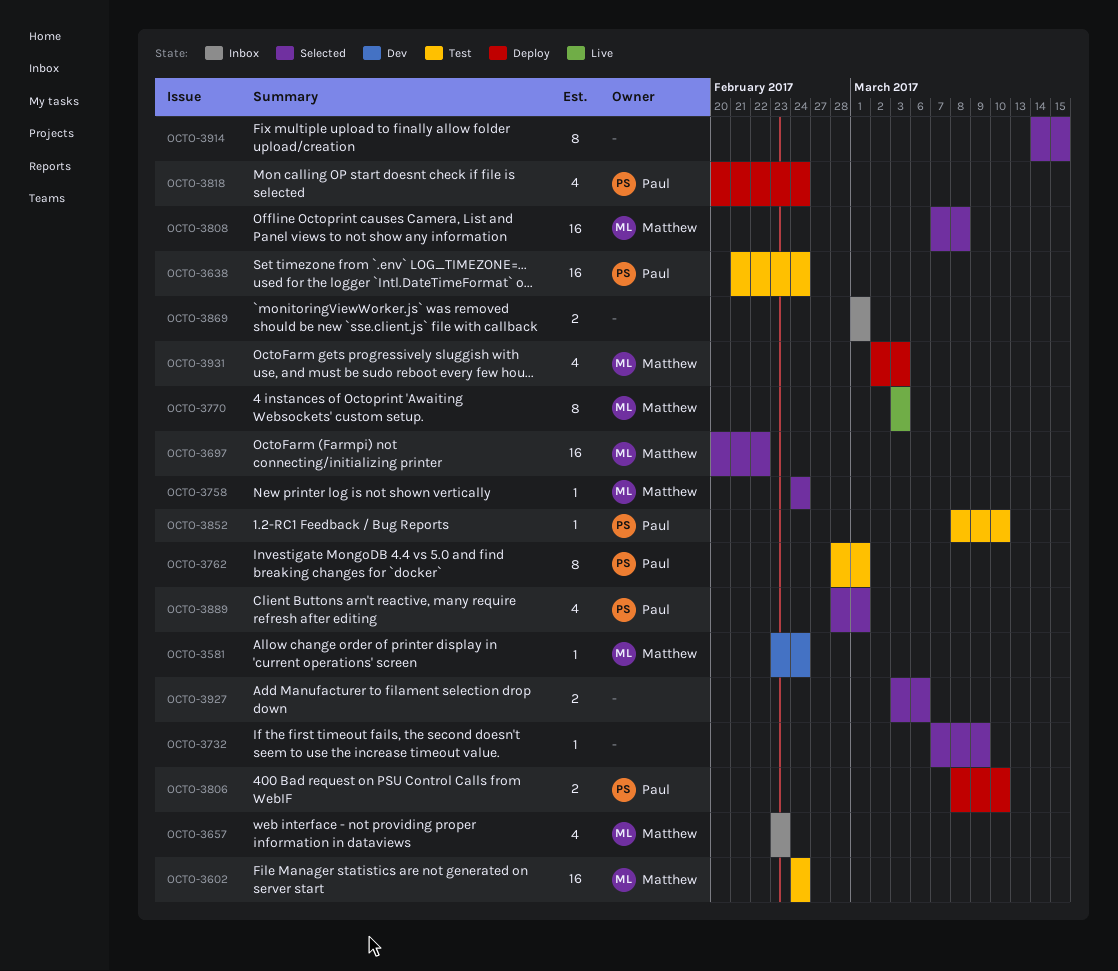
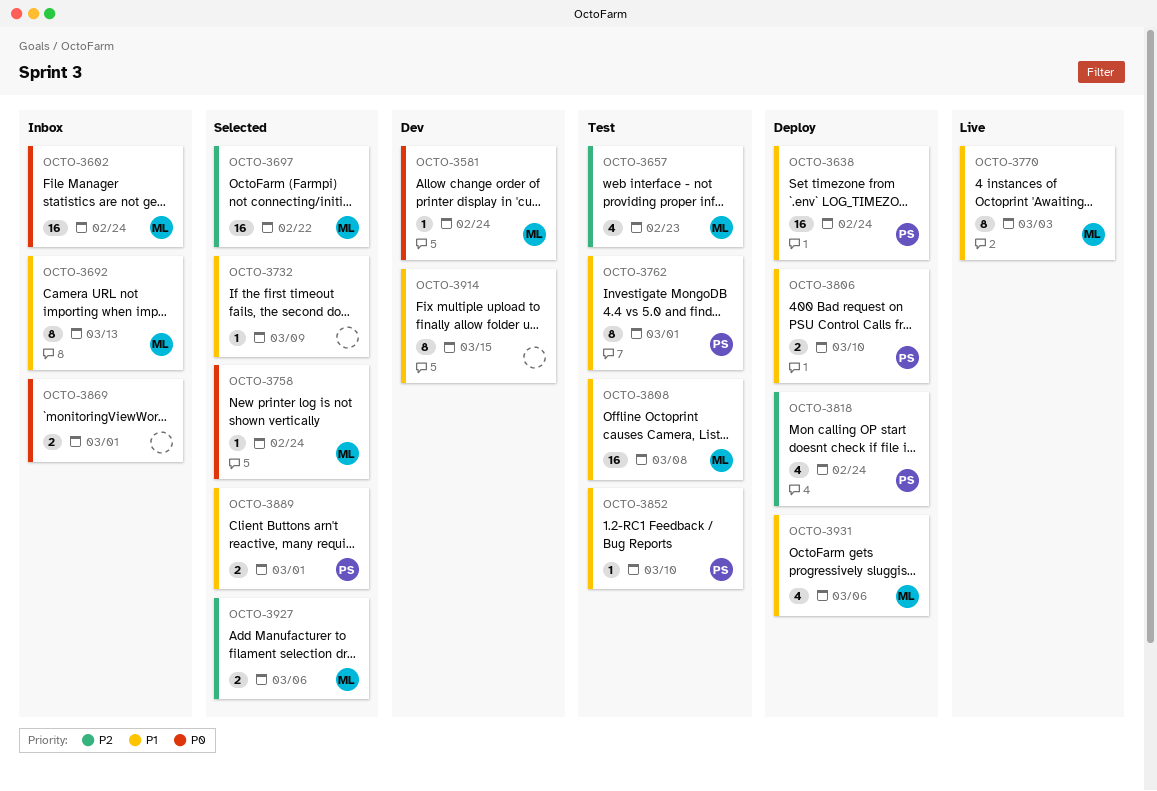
OCTO-3602, status: Test -> Inbox
OCTO-3638, status: Test -> Deploy
OCTO-3657, status: Inbox -> Test
OCTO-3692: none -> present
OCTO-3808, status: Selected -> Test
OCTO-3889, estimate: 4 -> 2
OCTO-3914, status: Selected -> Dev
OCTO-3927, owner: none -> Matthew
OCTO-3931, due: Mar 3 -> Mar 6

